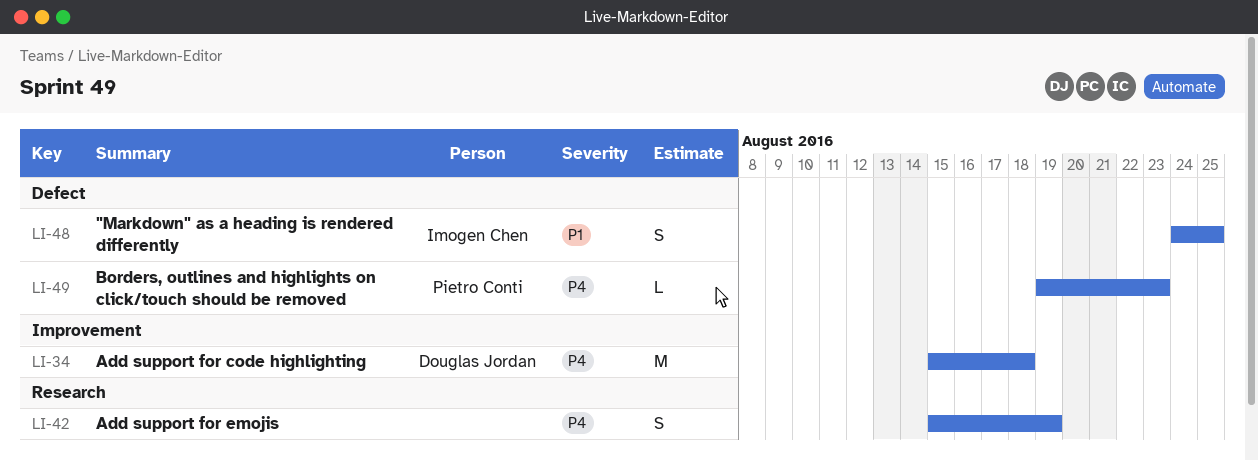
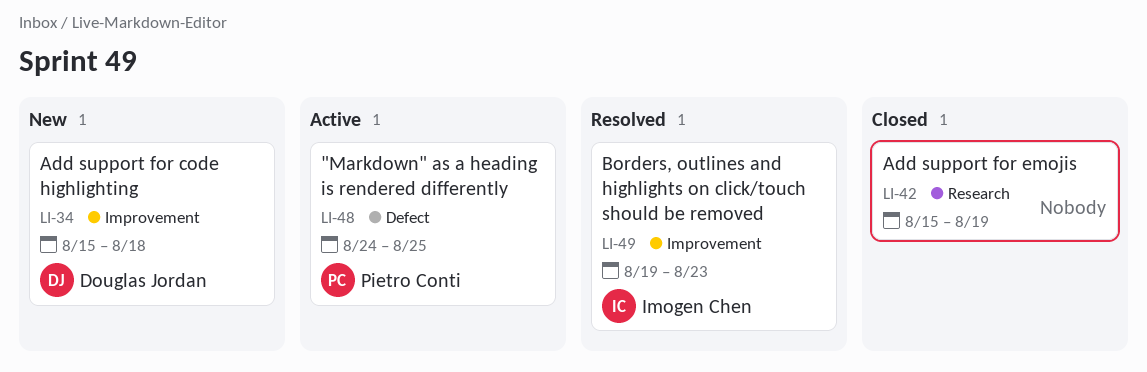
LI-48, owner: Imogen Chen -> Pietro Conti
LI-49, owner: Pietro Conti -> Imogen Chen
LI-49, label: Defect -> Improvement

